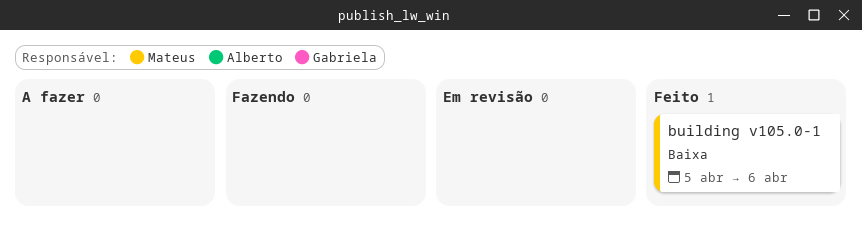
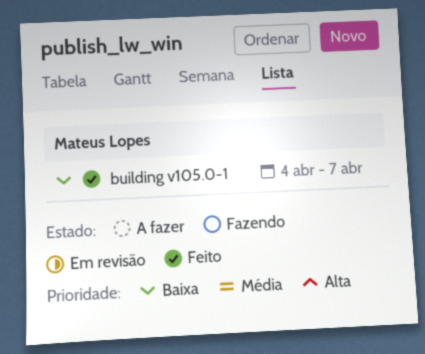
building v105.0-1, start: Apr 5 -> Apr 4
building v105.0-1, due: Apr 6 -> Apr 7

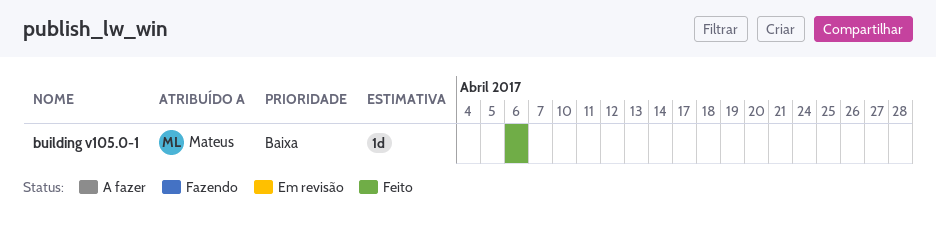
building v105.0-1, start: Apr 4 -> Apr 6
building v105.0-1, due: Apr 7 -> Apr 6

